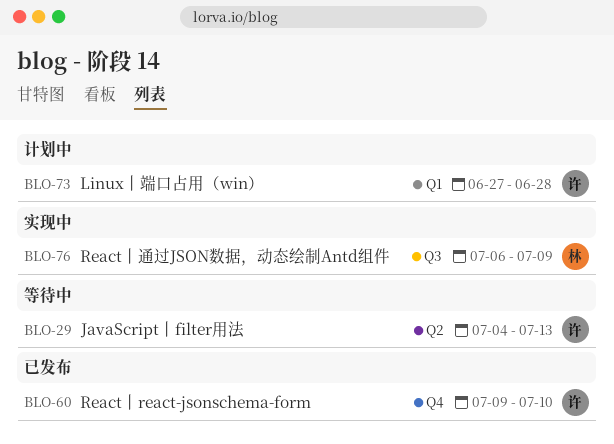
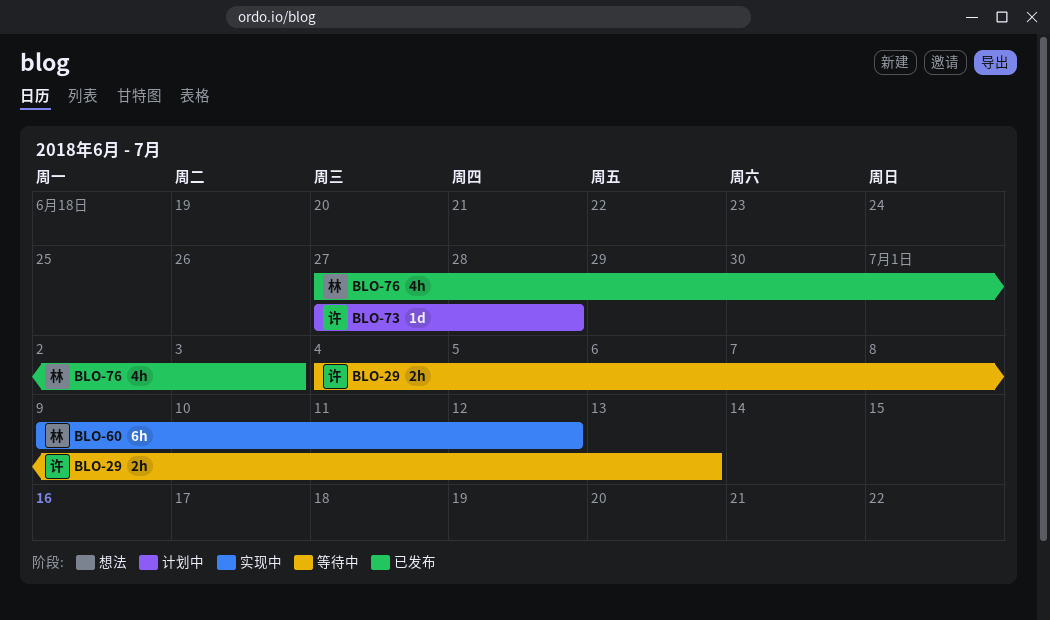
BLO-60, status: 已发布 -> 实现中
BLO-60, owner: 许 -> 林
BLO-60, due: Jul 10 -> Jul 12
BLO-76, status: 实现中 -> 已发布
BLO-76, start: Jul 6 -> Jun 27
BLO-76, due: Jul 9 -> Jul 3

